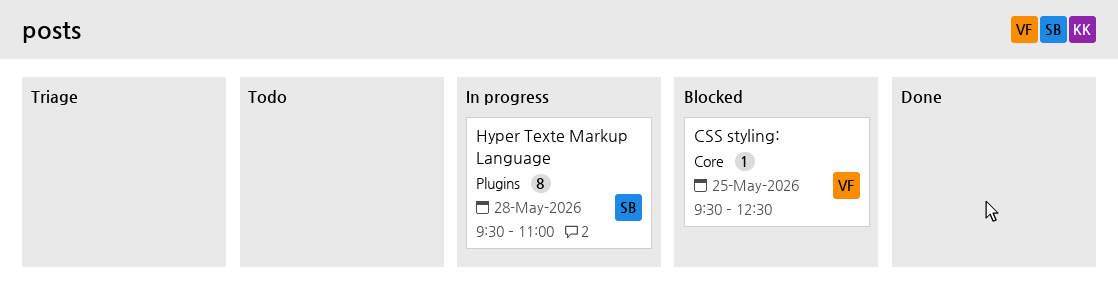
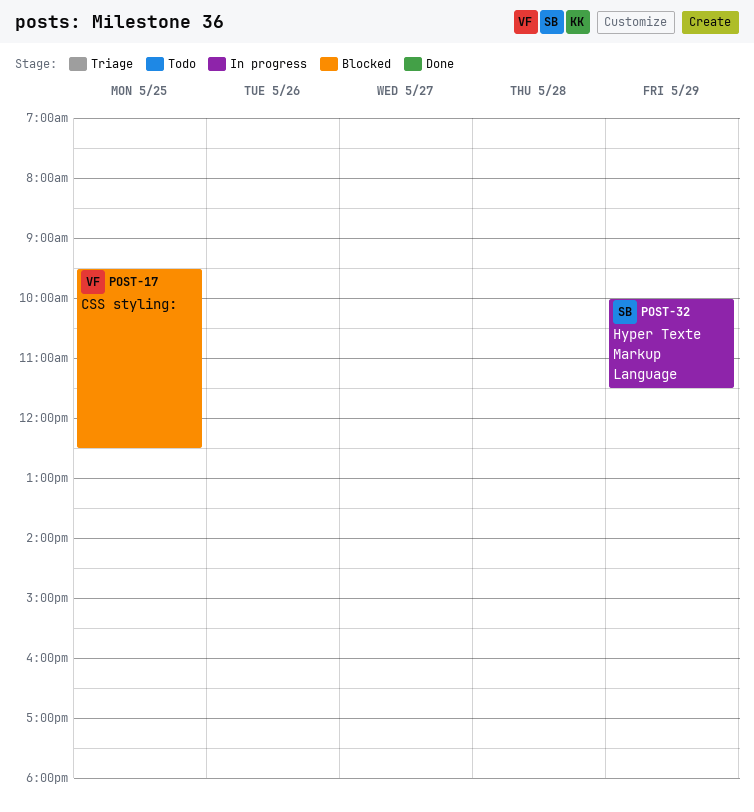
Hyper Texte Markup Language, day: May 28 -> May 29
Hyper Texte Markup Language, begins: 09:30 -> 10:00
Hyper Texte Markup Language, ends: 11:00 -> 11:30

